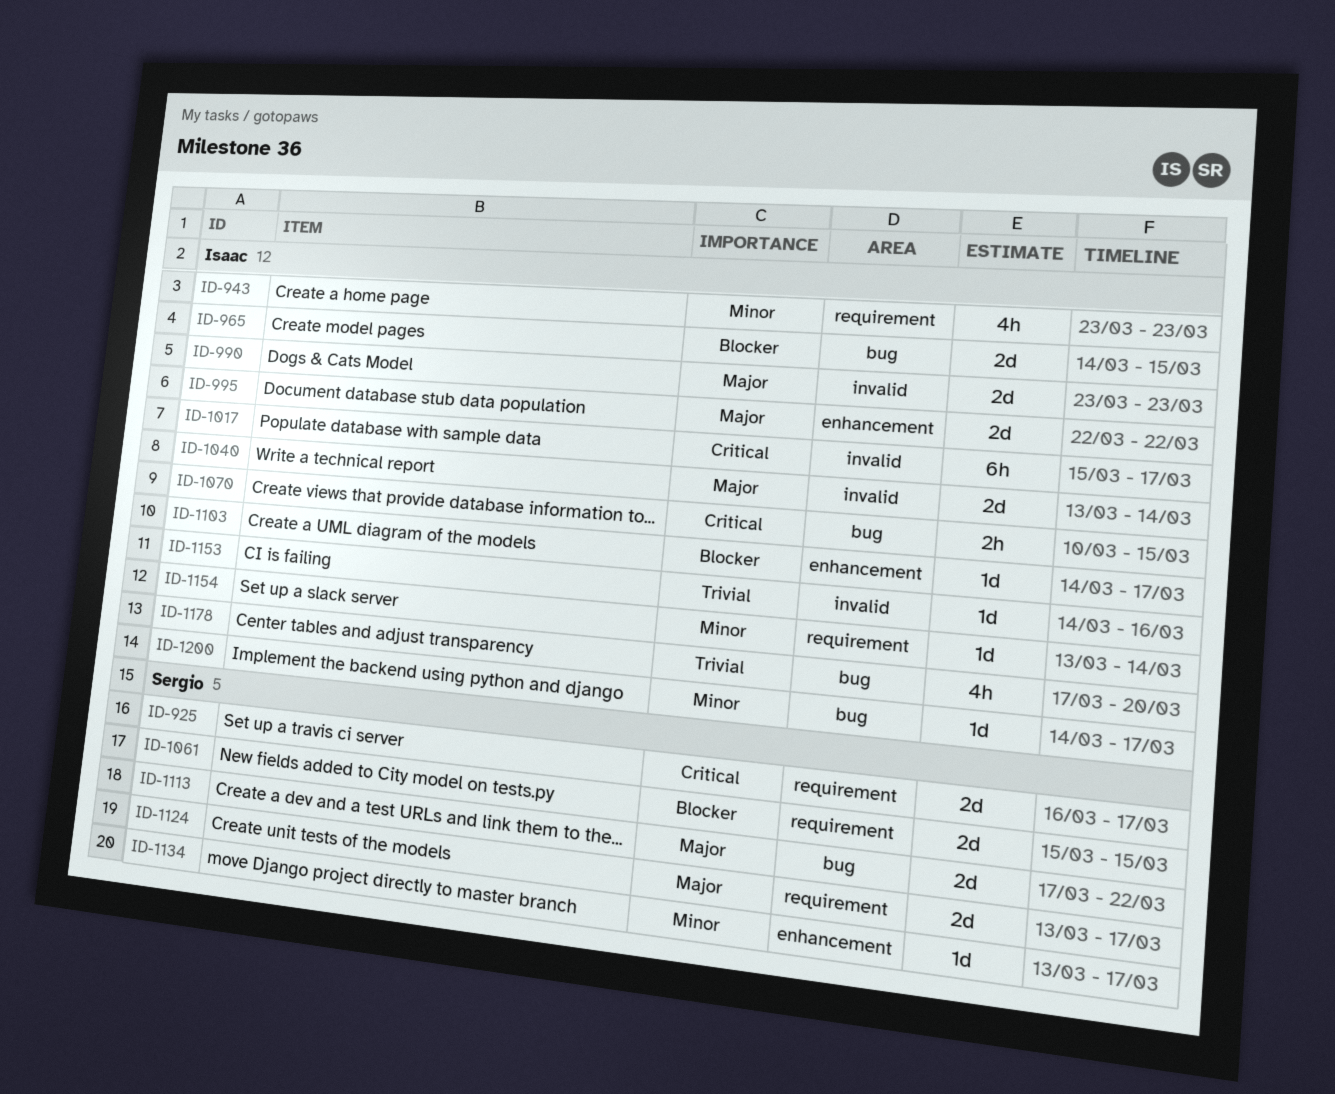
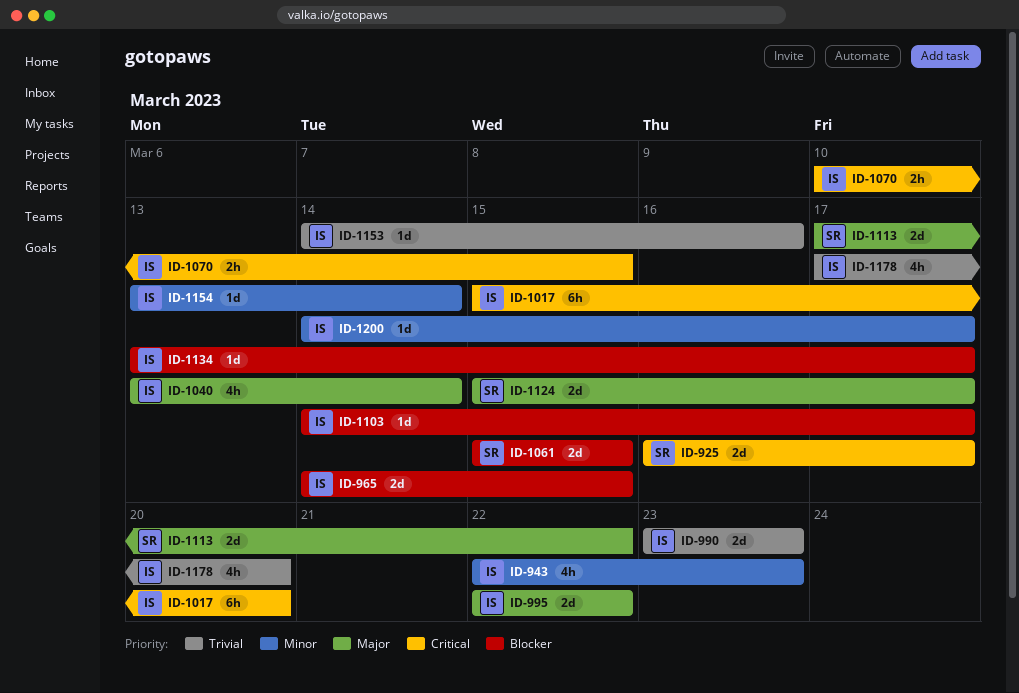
ID-943, start: Mar 23 -> Mar 22
ID-990, priority: Major -> Trivial
ID-1017, due: Mar 17 -> Mar 20
ID-1040, estimate: 2d -> 4h
ID-1124, start: Mar 13 -> Mar 15
ID-1134, owner: Sergio -> Isaac
ID-1134, priority: Minor -> Blocker

